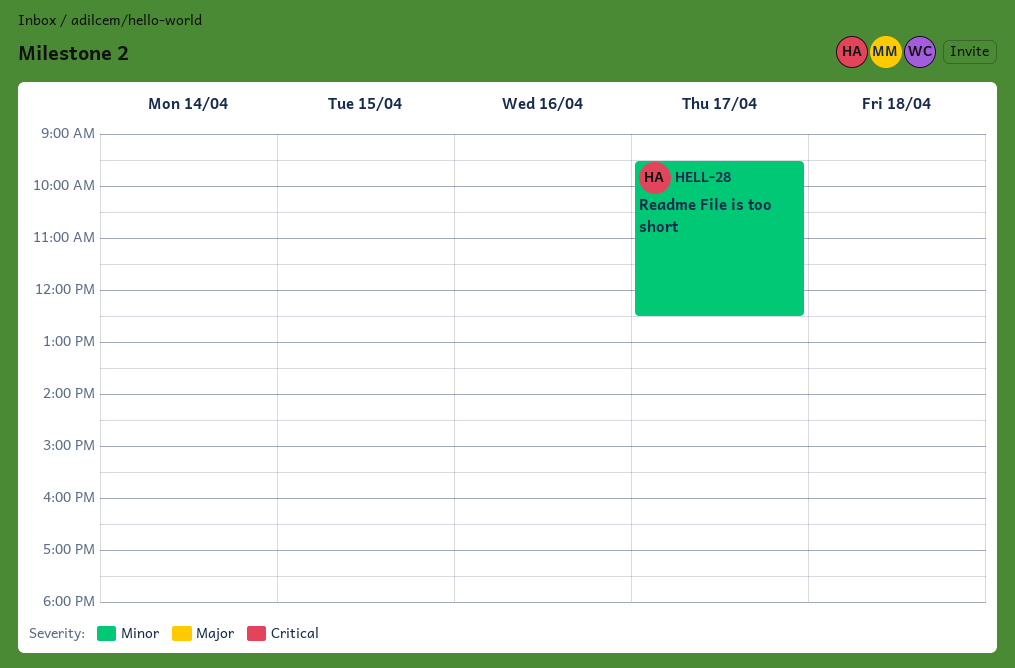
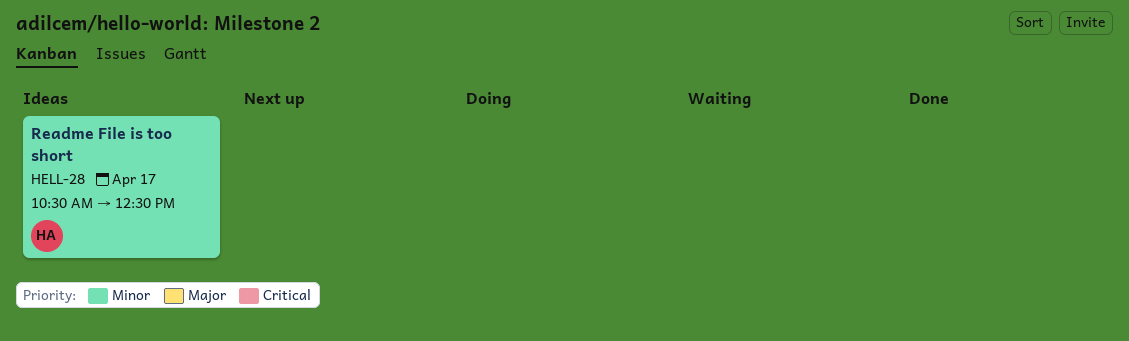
HELL-28, begins: 09:30 -> 10:30

